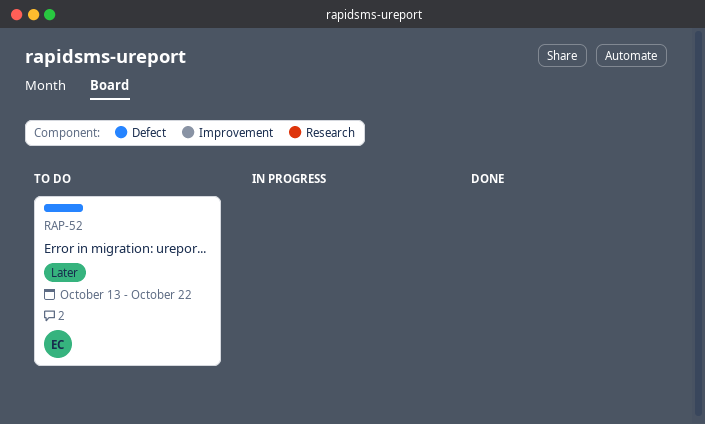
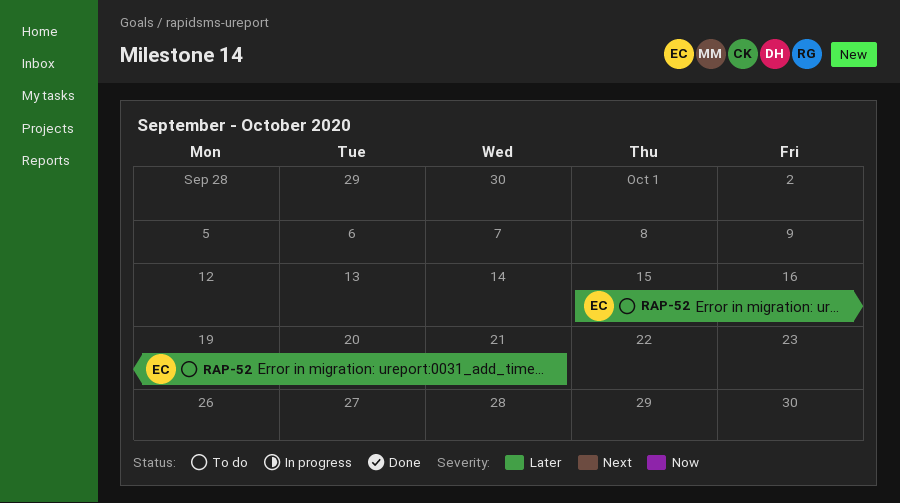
RAP-52, start: Oct 13 -> Oct 15
RAP-52, due: Oct 22 -> Oct 21

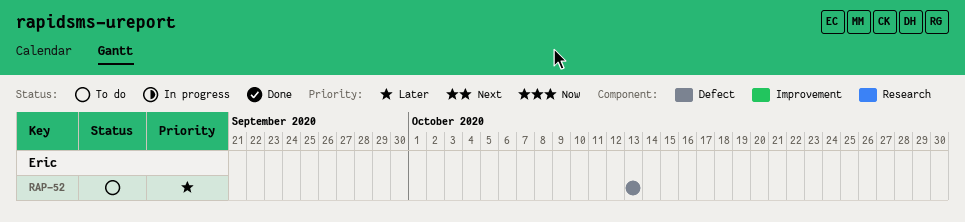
RAP-52, start: Oct 15 -> Oct 13
RAP-52, due: Oct 21 -> Oct 13

